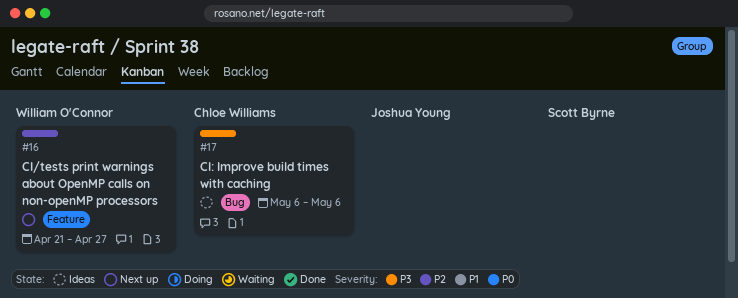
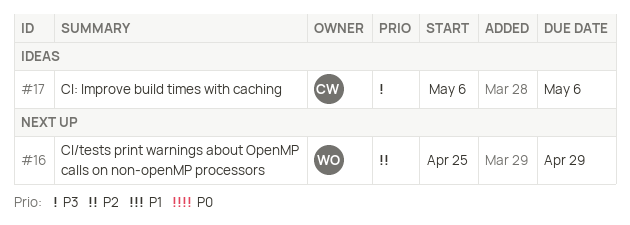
#16, start: Apr 21 -> Apr 25
#16, due: Apr 27 -> Apr 29

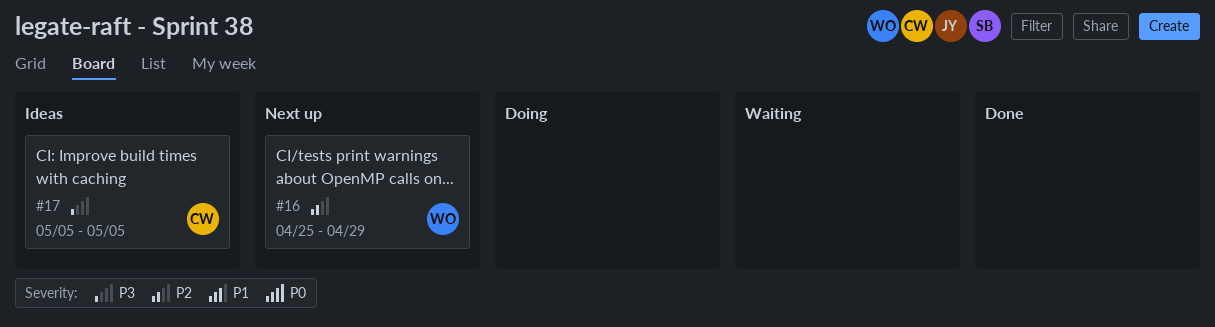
#17, start: May 6 -> May 5
#17, due: May 6 -> May 5

